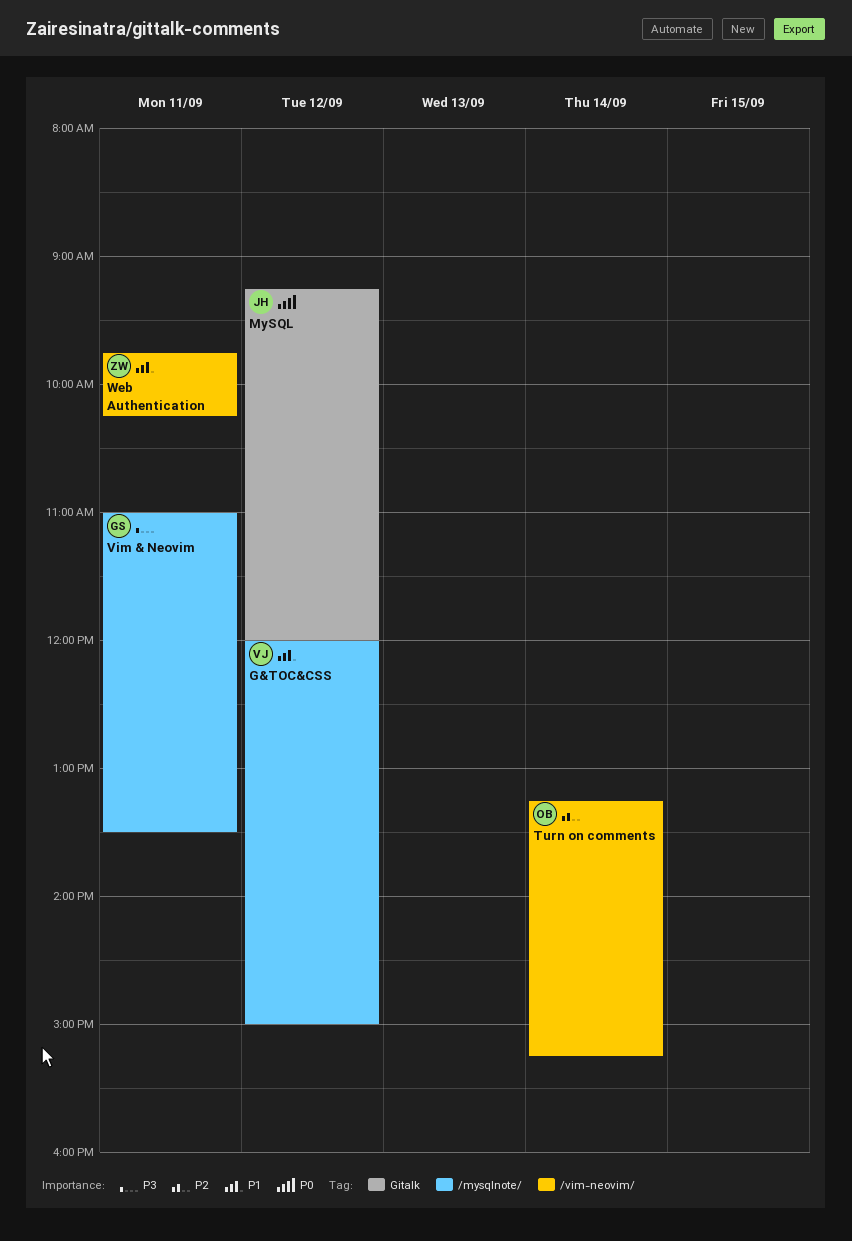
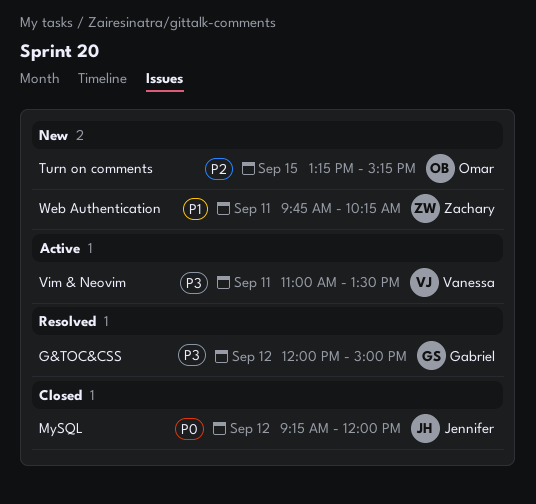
G&TOC&CSS, owner: Vanessa -> Gabriel
G&TOC&CSS, priority: P1 -> P3
Turn on comments, day: Sep 14 -> Sep 15
Vim & Neovim, owner: Gabriel -> Vanessa

